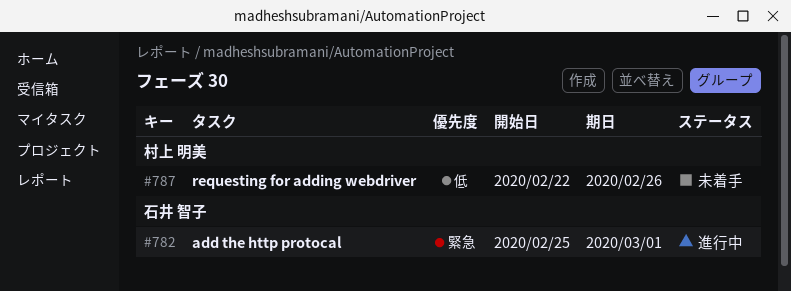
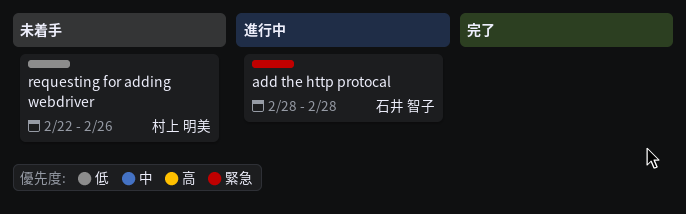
add the http protocal, start: Feb 25 -> Feb 28
add the http protocal, due: Mar 1 -> Feb 28

